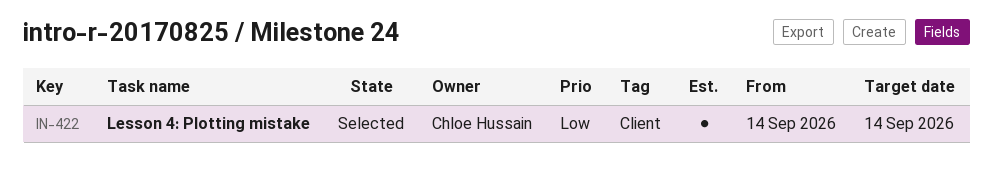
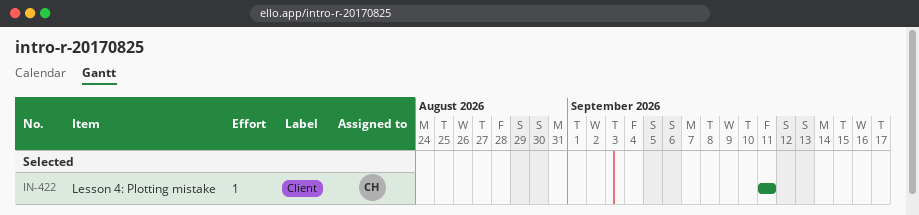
IN-422, start: Sep 14 -> Sep 11
IN-422, due: Sep 14 -> Sep 11

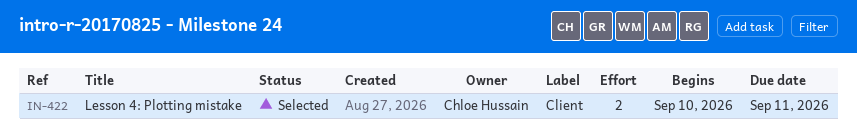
IN-422, estimate: 1 -> 2
IN-422, start: Sep 11 -> Sep 10

